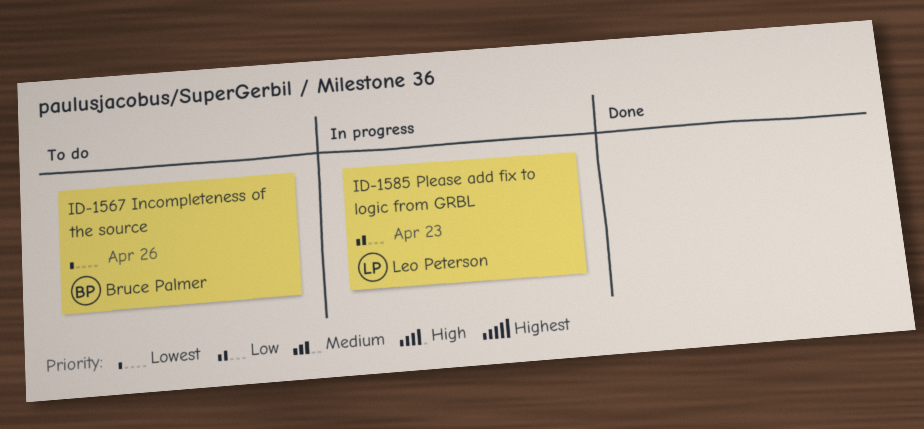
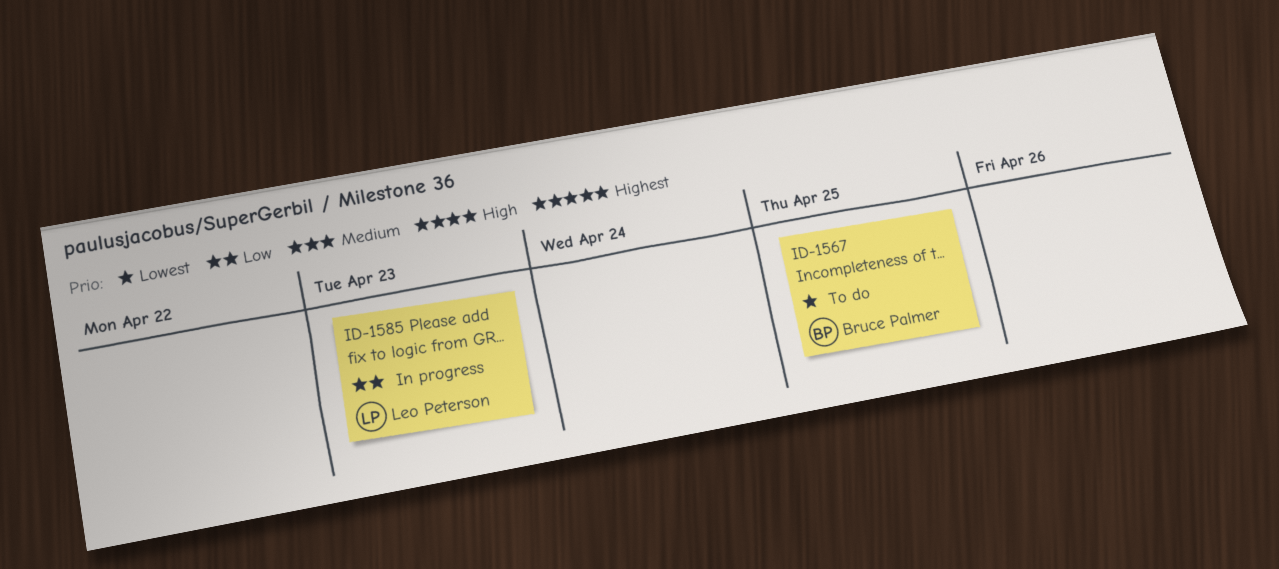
ID-1567, due: Apr 26 -> Apr 25

